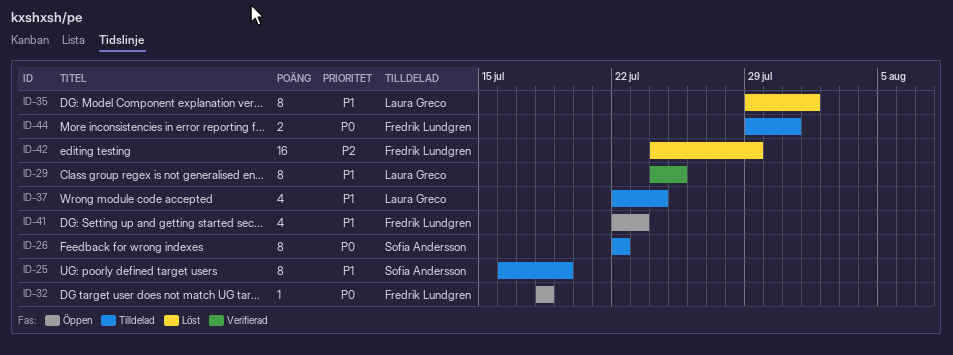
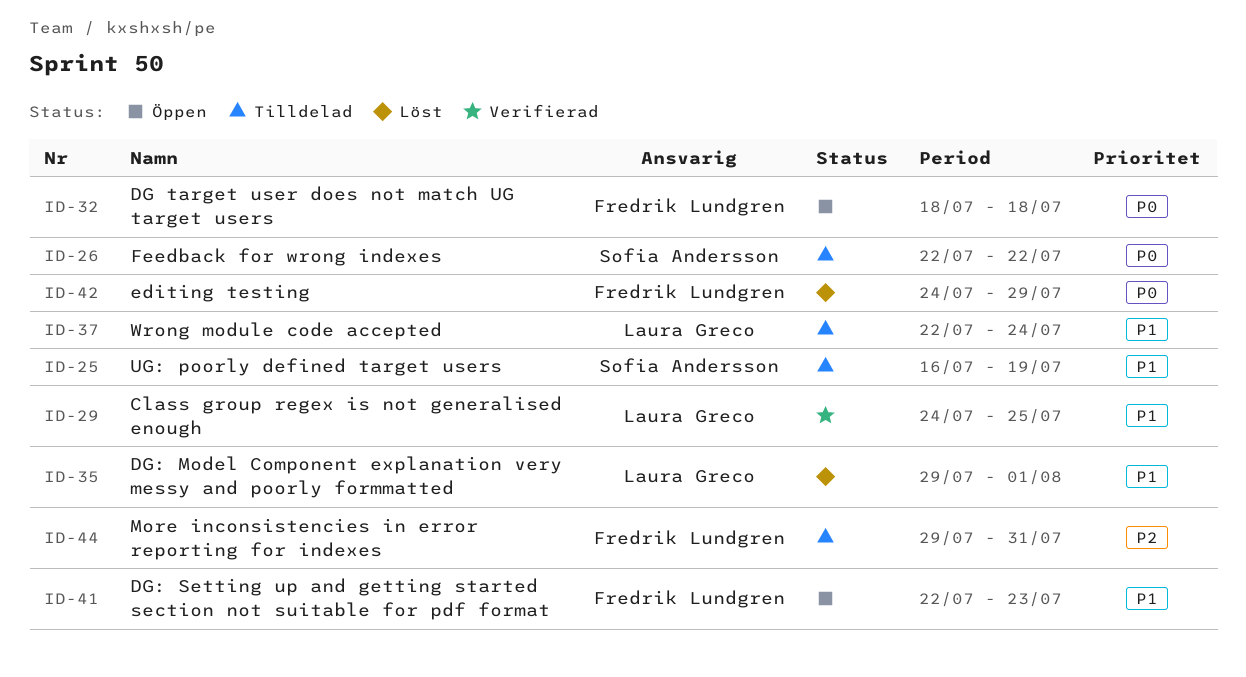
ID-42, priority: P2 -> P0
ID-44, priority: P0 -> P2

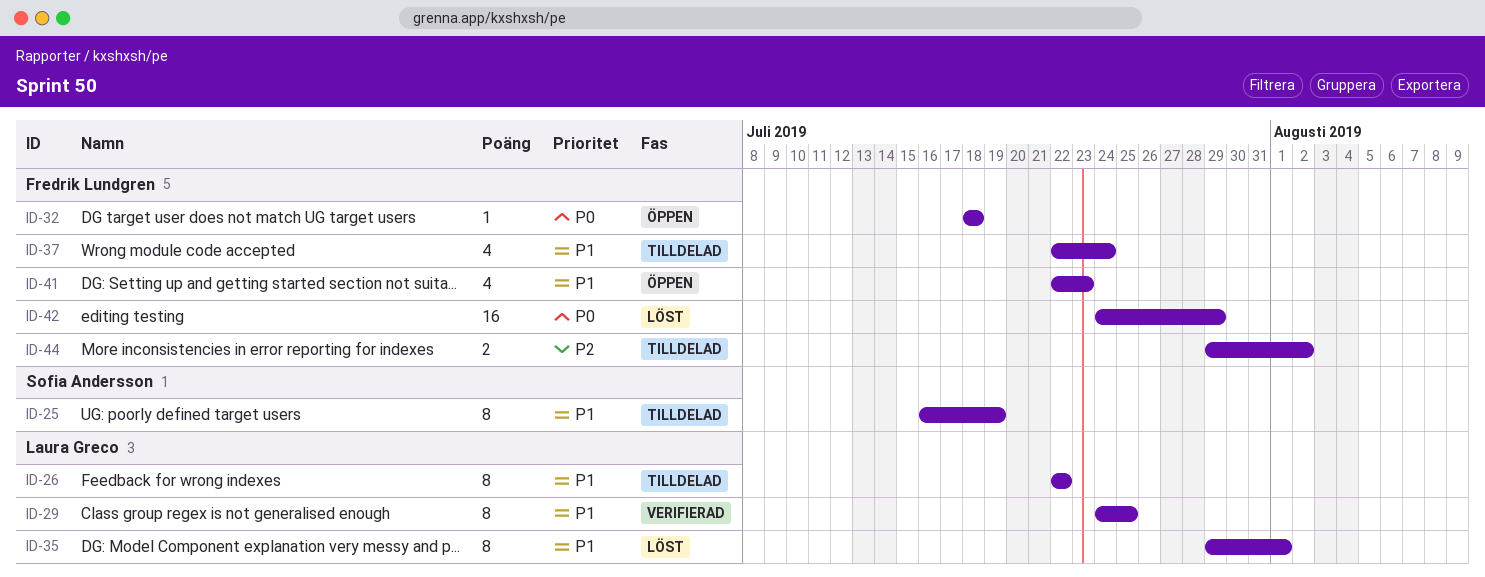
ID-26, owner: Sofia Andersson -> Laura Greco
ID-26, priority: P0 -> P1
ID-37, owner: Laura Greco -> Fredrik Lundgren
ID-44, due: Jul 31 -> Aug 2

